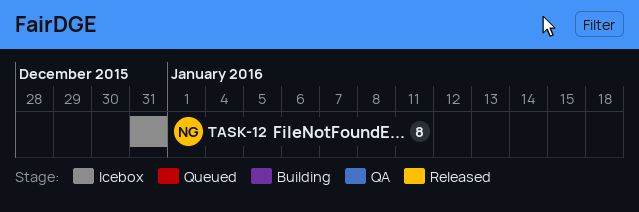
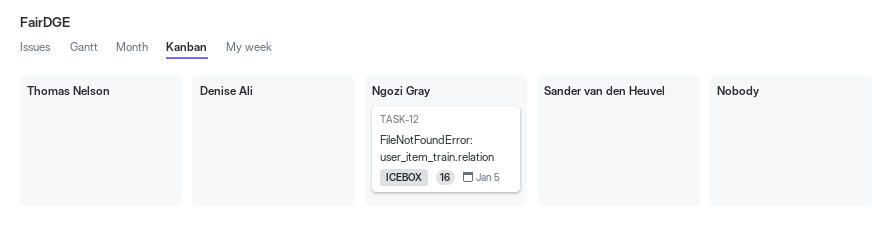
TASK-12, estimate: 8 -> 16
TASK-12, due: Dec 31 -> Jan 5

